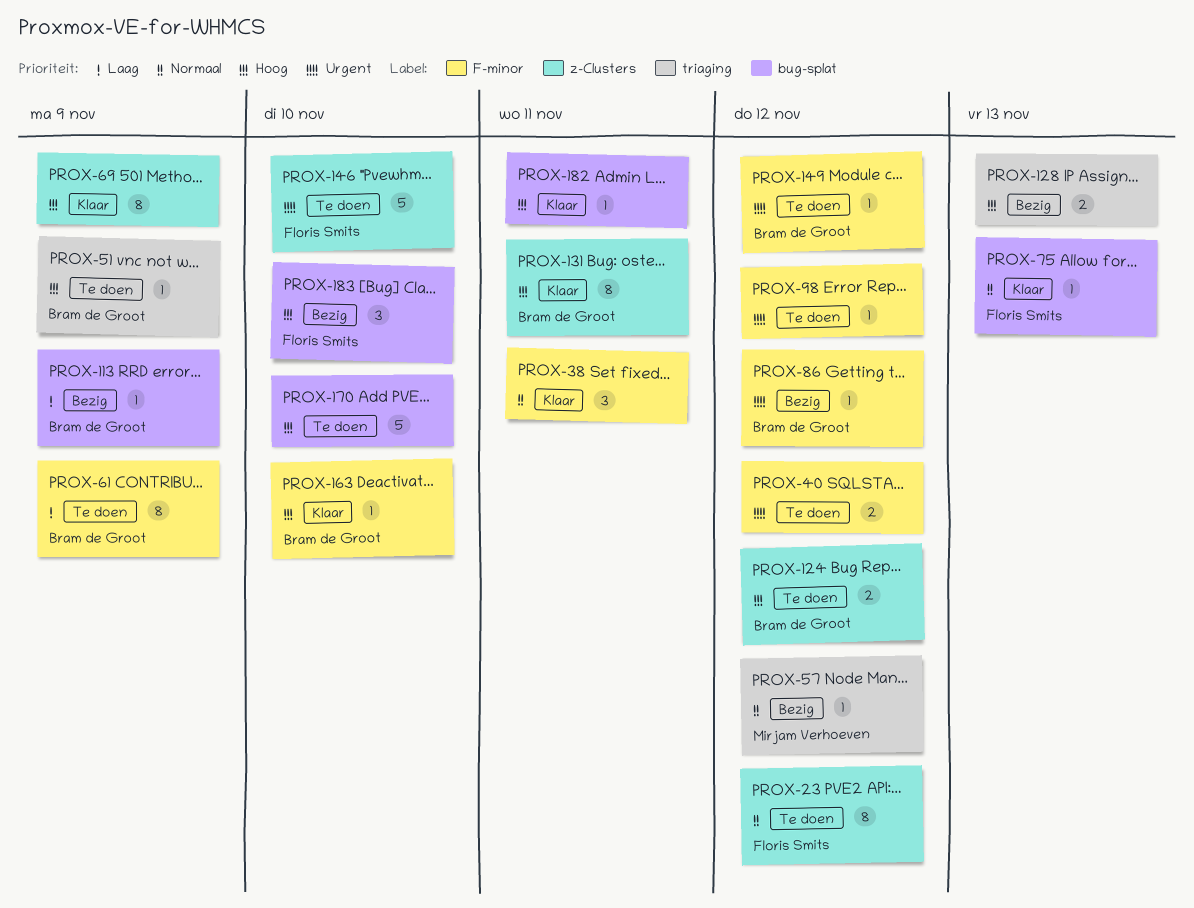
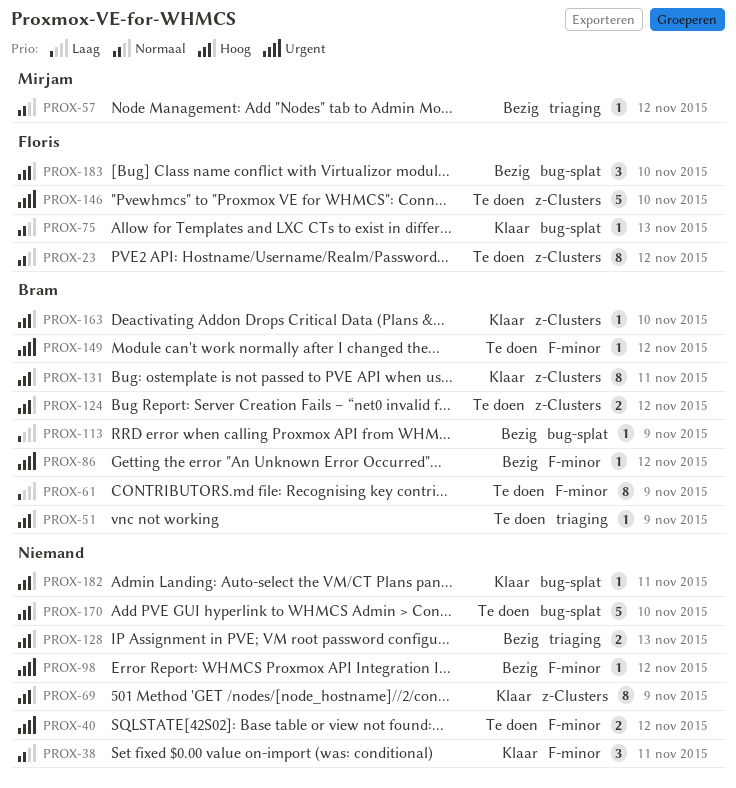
PROX-98, status: Te doen -> Bezig
PROX-163, label: F-minor -> z-Clusters

